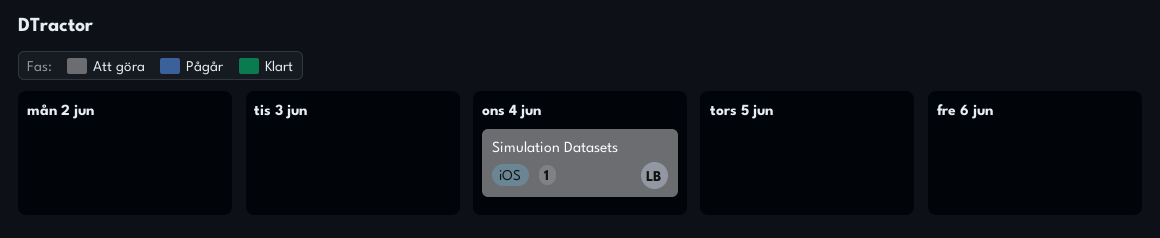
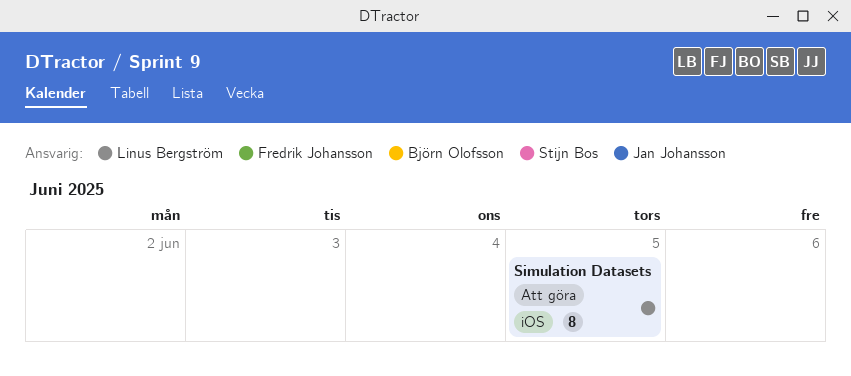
Simulation Datasets, estimate: 1 -> 8
Simulation Datasets, due: Jun 4 -> Jun 5

